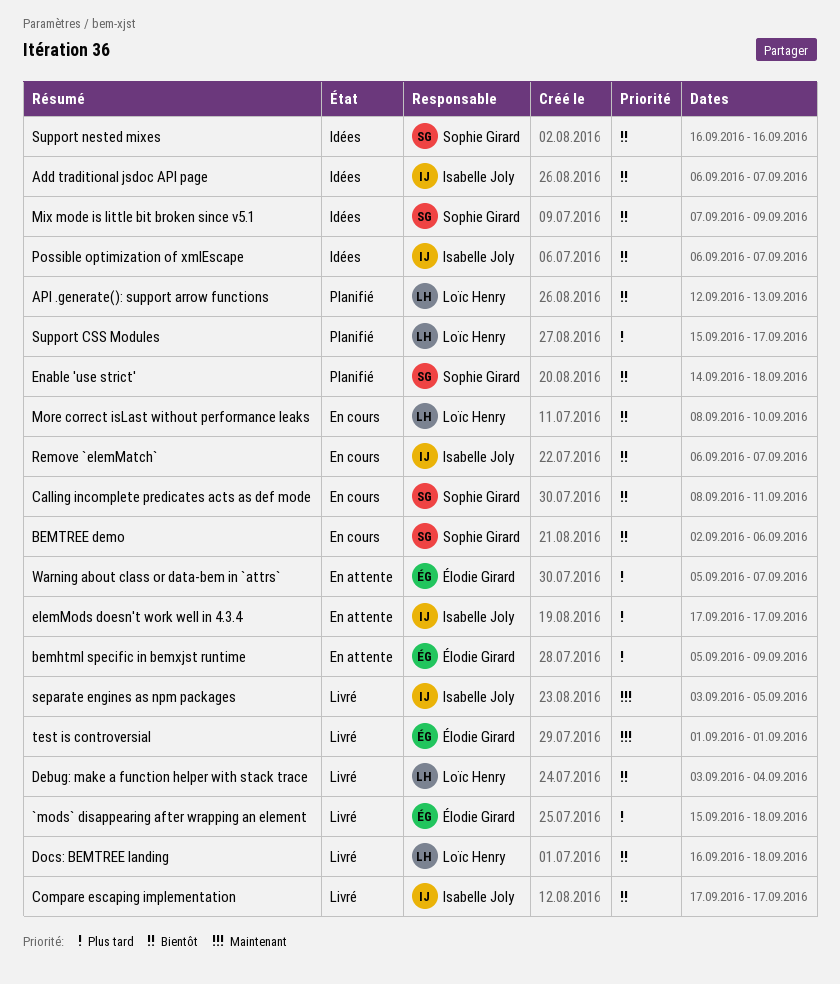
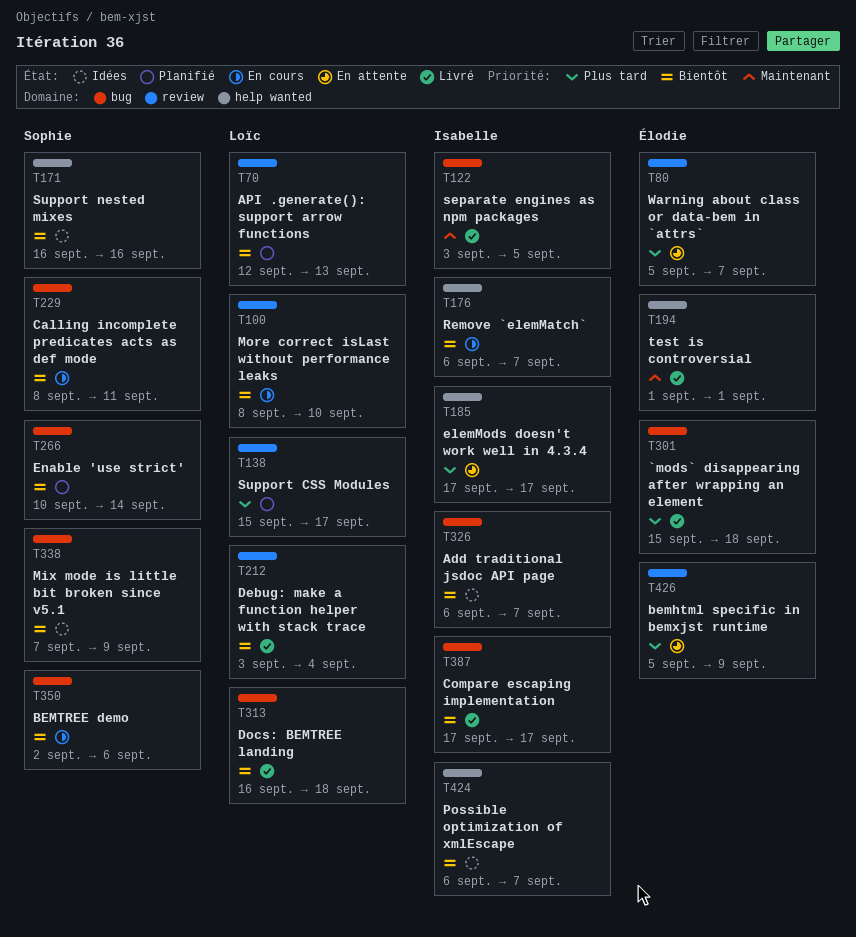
Enable 'use strict', start: Sep 14 -> Sep 10
Enable 'use strict', due: Sep 18 -> Sep 14

